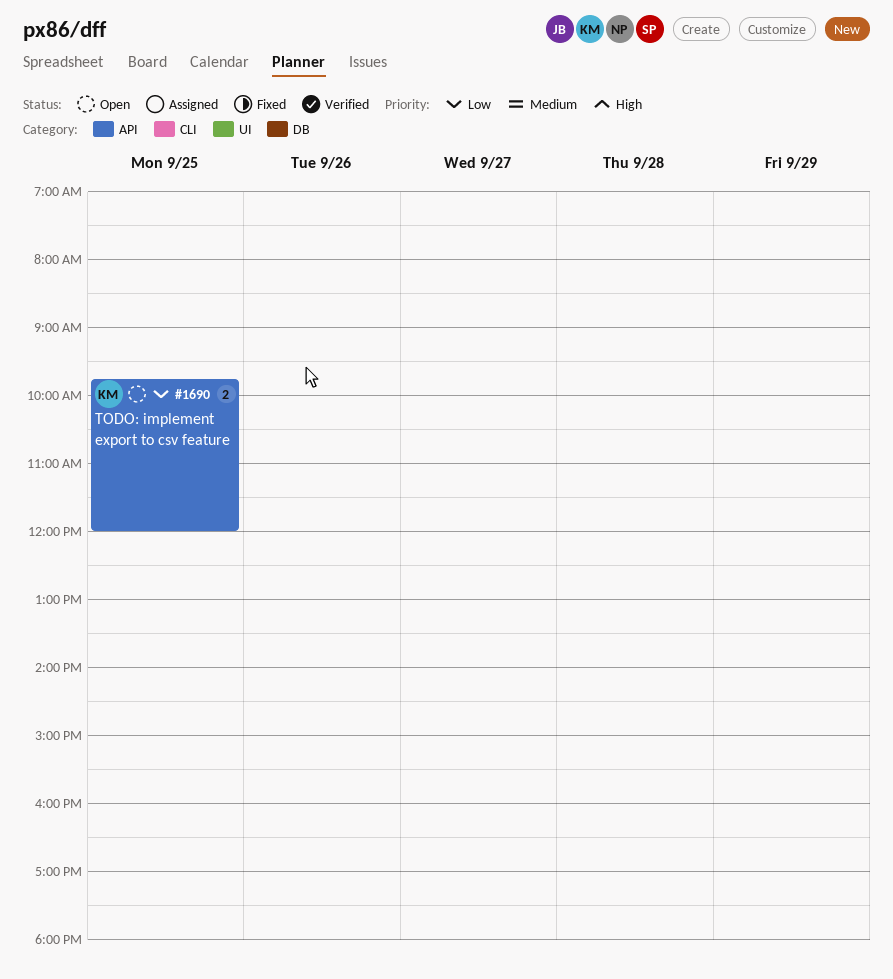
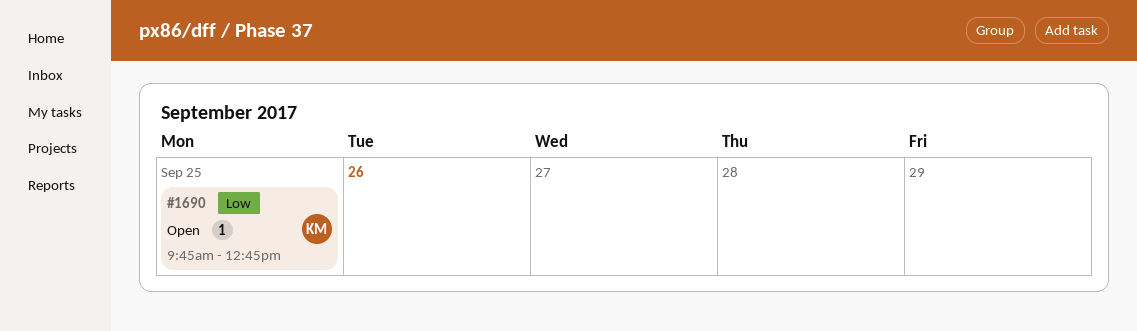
#1690, estimate: 2 -> 1
#1690, ends: 12:00 -> 12:45

